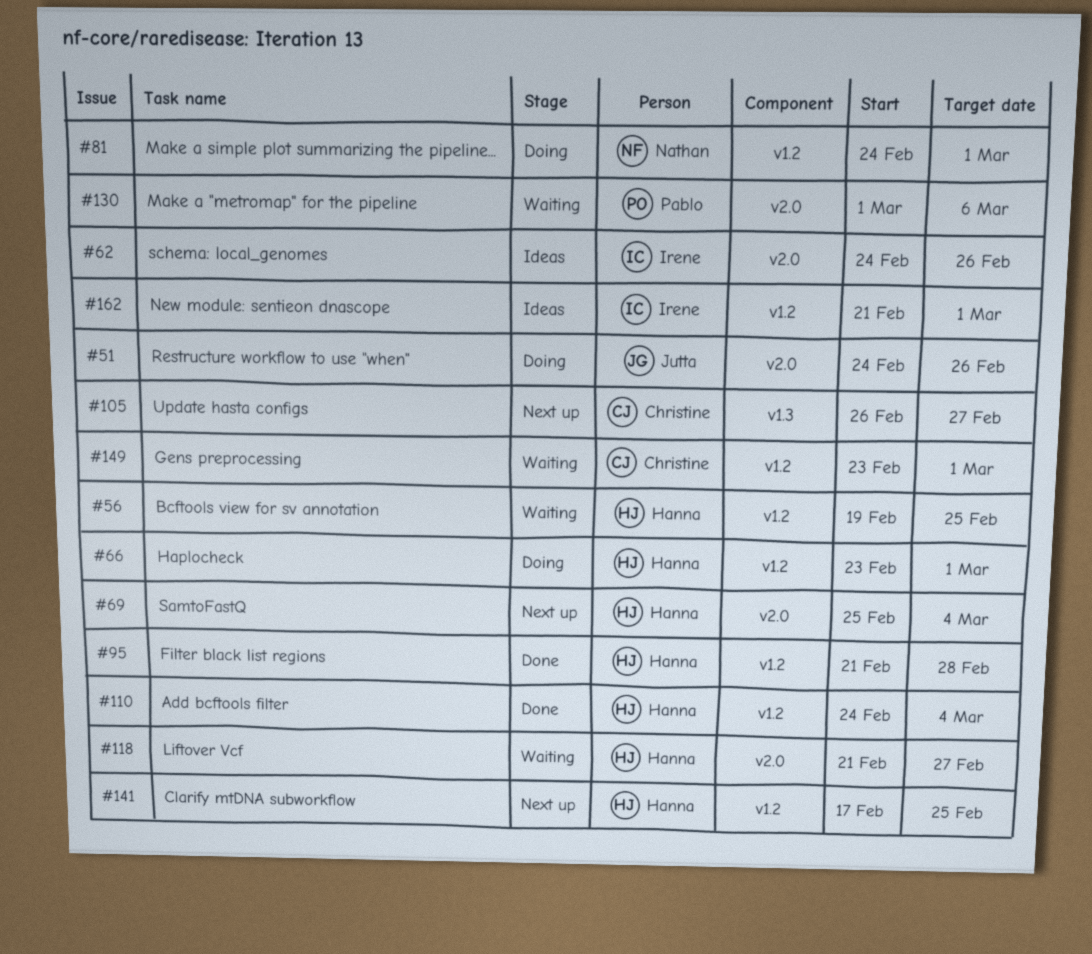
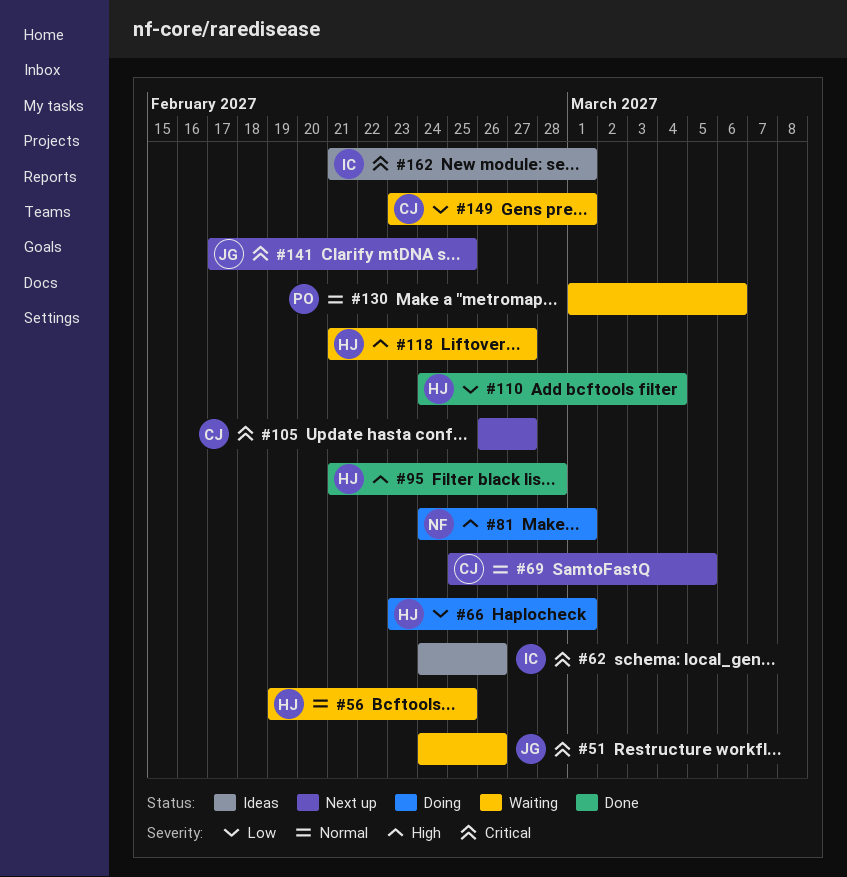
#51, status: Doing -> Waiting
#69, owner: Hanna -> Christine
#69, due: Mar 4 -> Mar 5
#141, owner: Hanna -> Jutta

